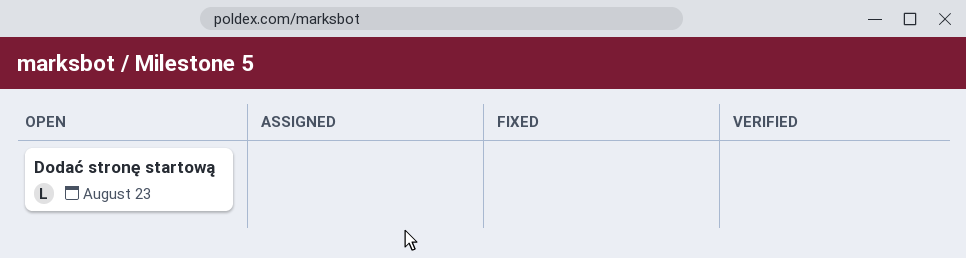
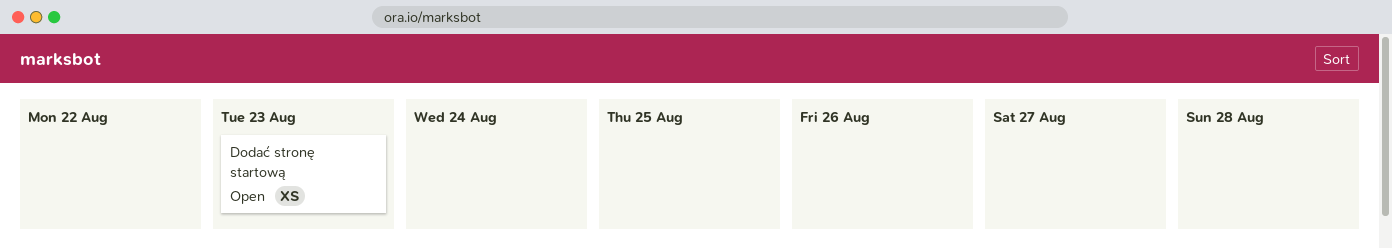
Dodać stronę startową, estimate: L -> XS

